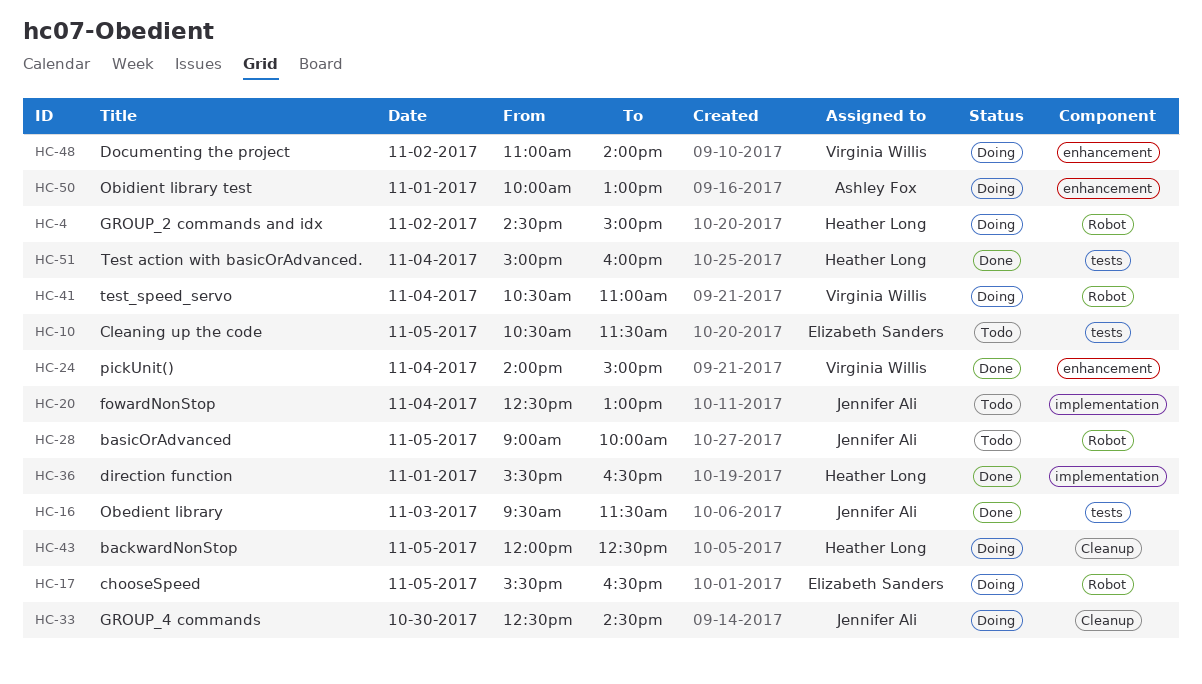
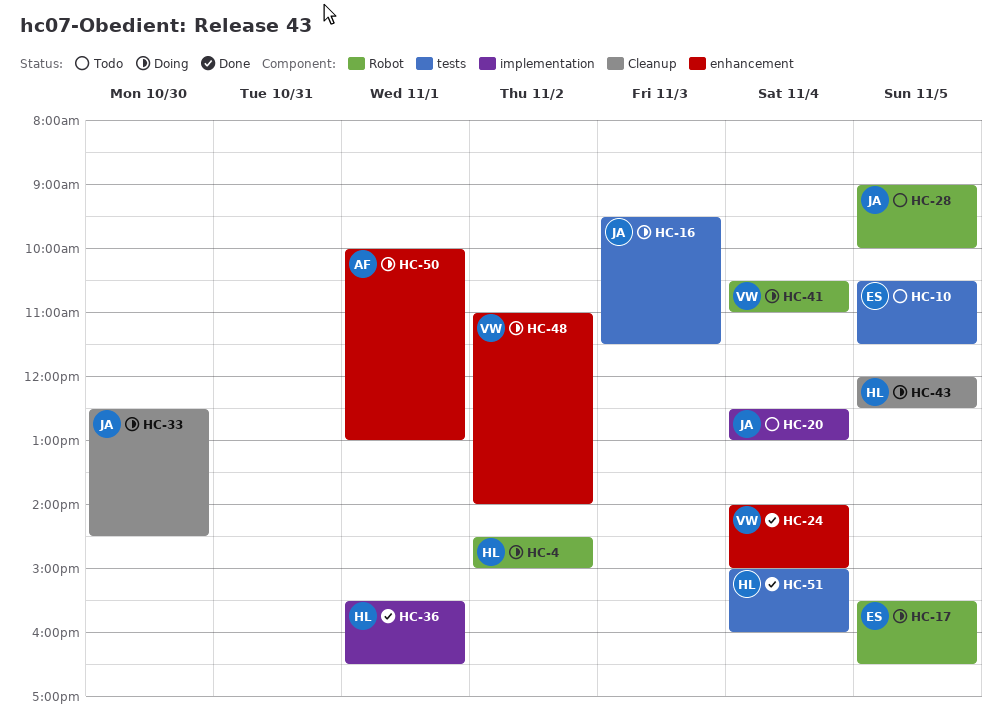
HC-16, status: Done -> Doing

